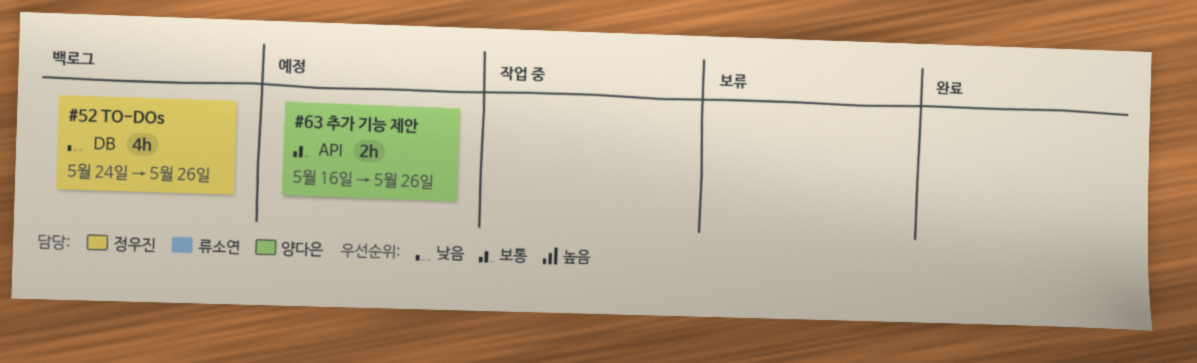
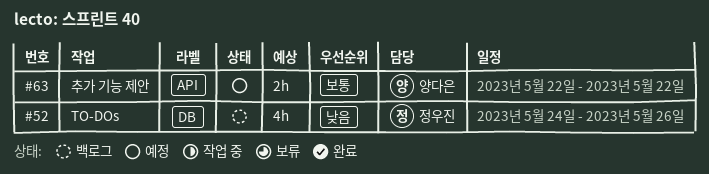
#63, start: May 16 -> May 22
#63, due: May 26 -> May 22

